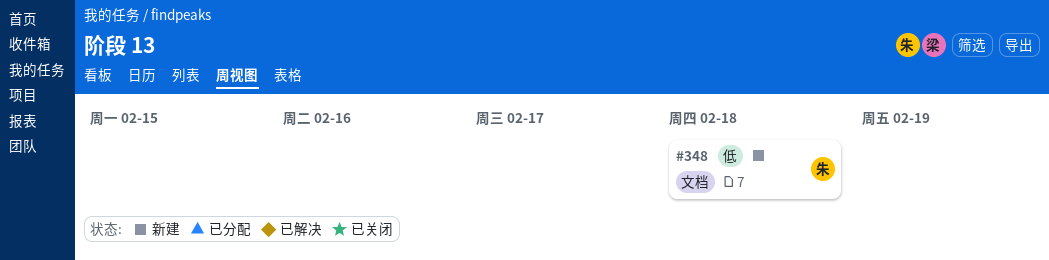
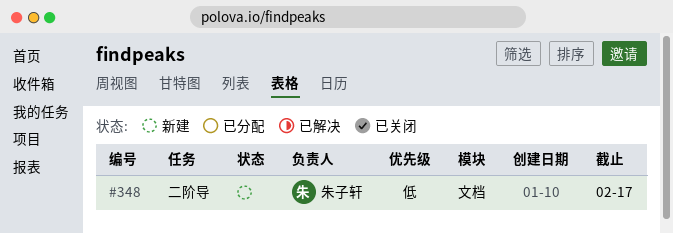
#348, due: Feb 18 -> Feb 17

